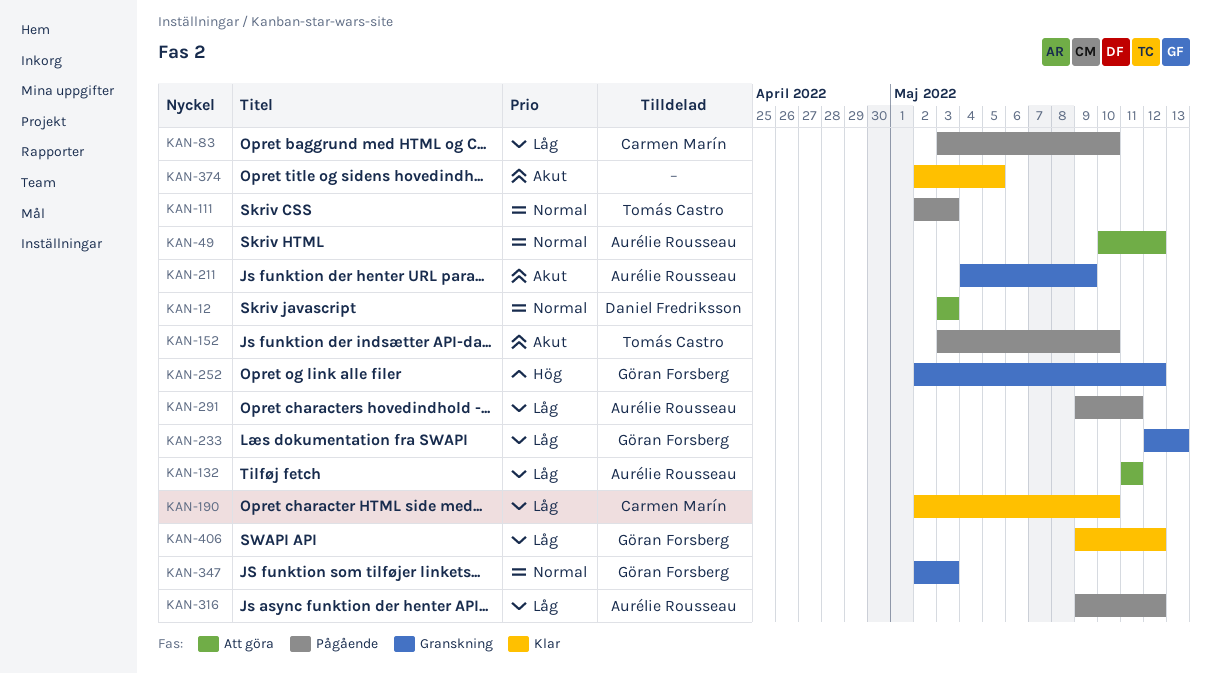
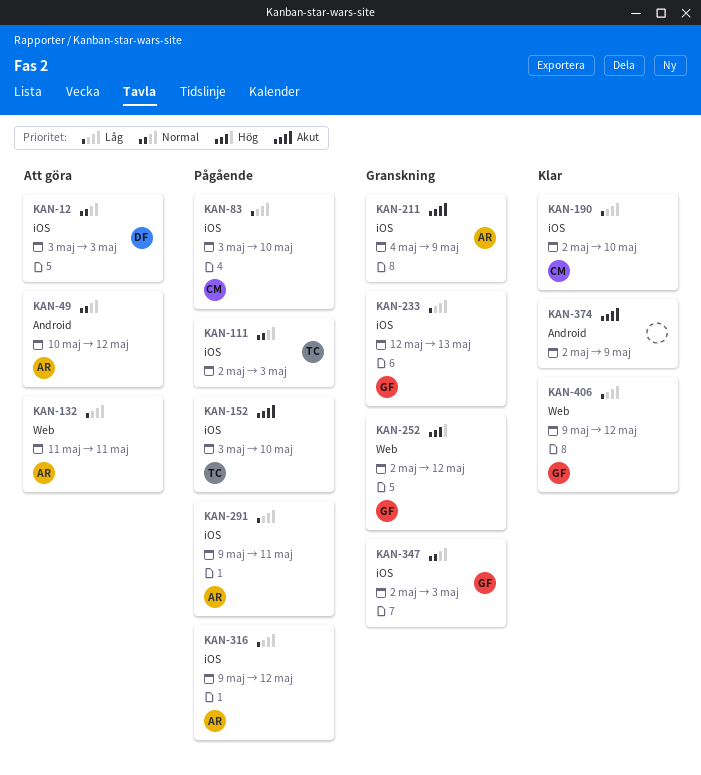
KAN-374, due: May 5 -> May 9

